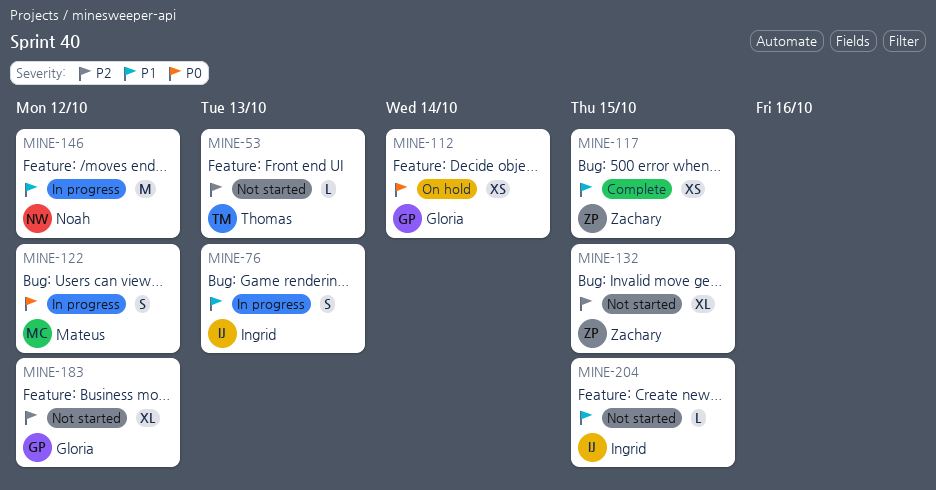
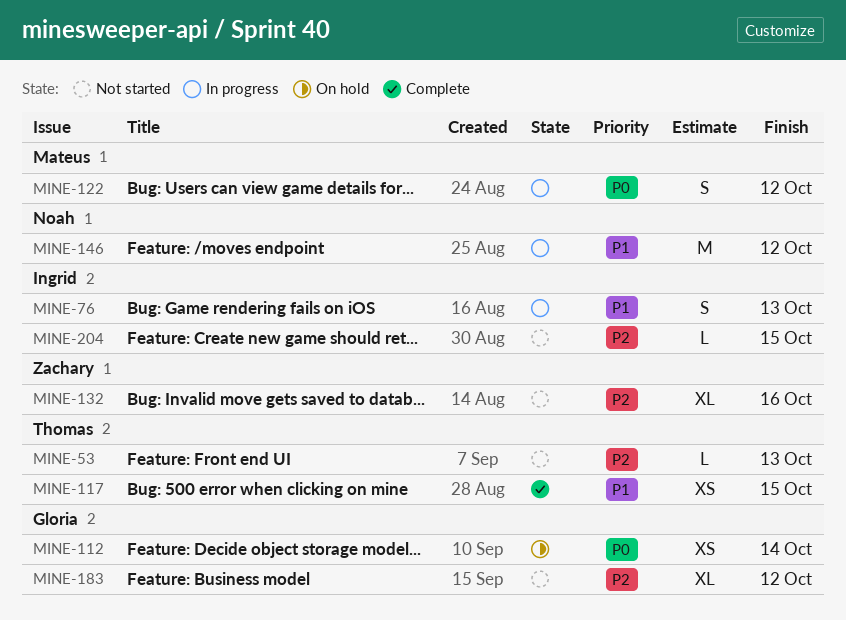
MINE-117, owner: Zachary -> Thomas
MINE-132, due: Oct 15 -> Oct 16
MINE-204, priority: P1 -> P2

